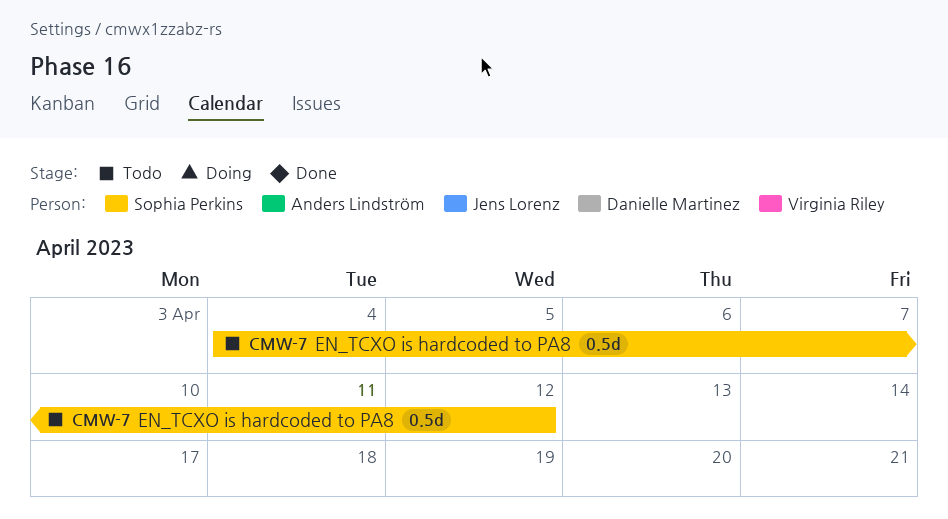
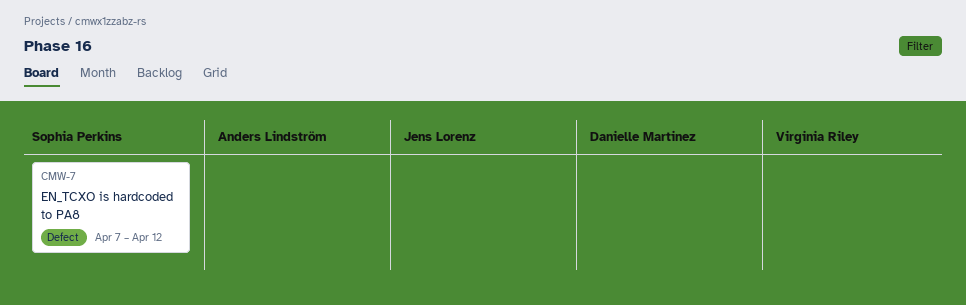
CMW-7, start: Apr 4 -> Apr 7

